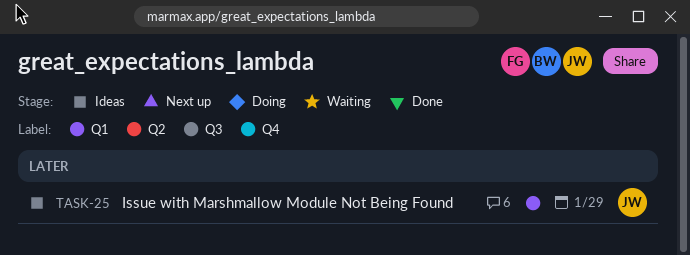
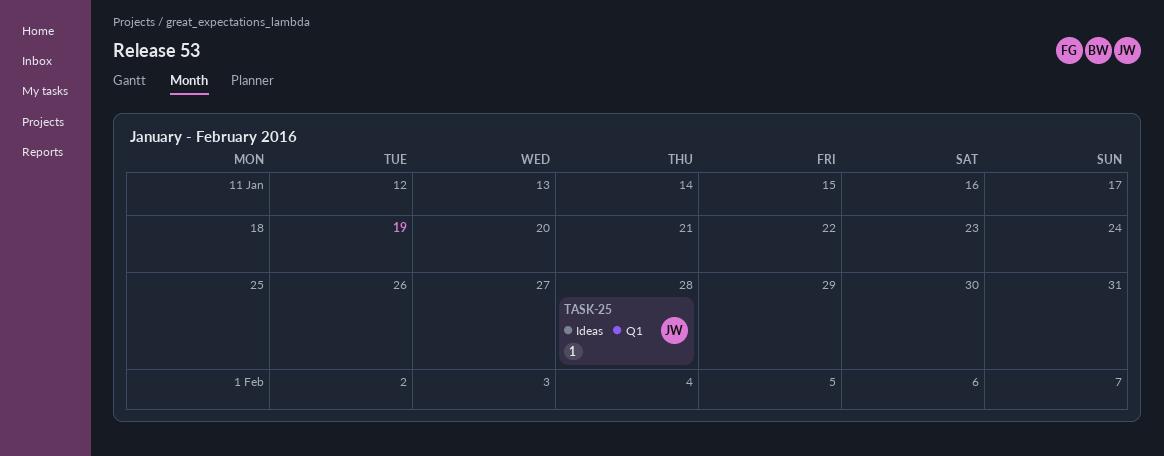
TASK-25, due: Jan 29 -> Jan 28

